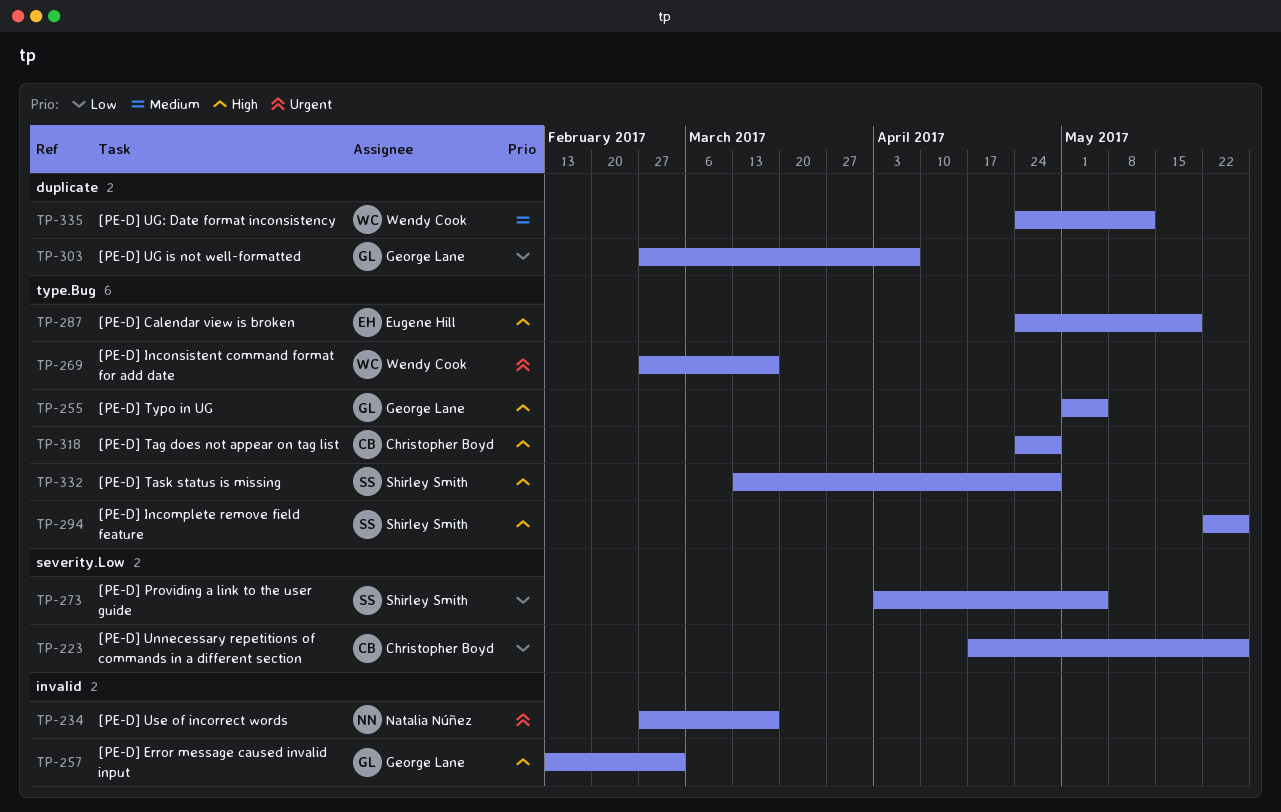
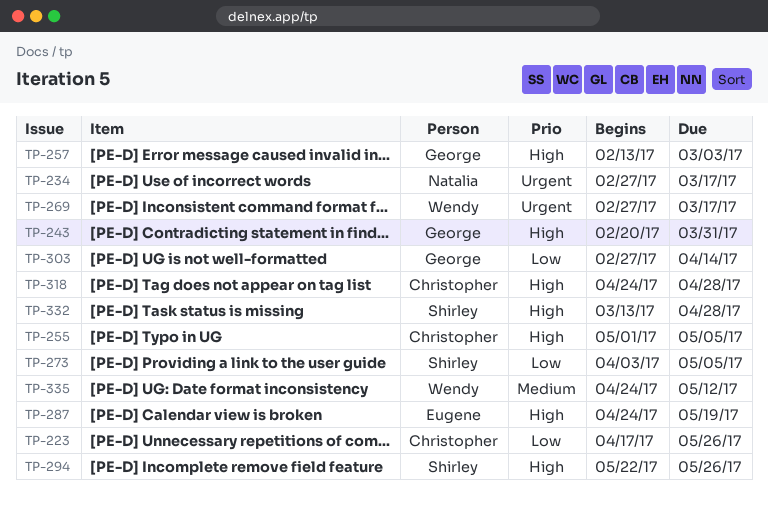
TP-243: none -> present
TP-255, owner: George Lane -> Christopher Boyd
TP-303, due: Apr 7 -> Apr 14

